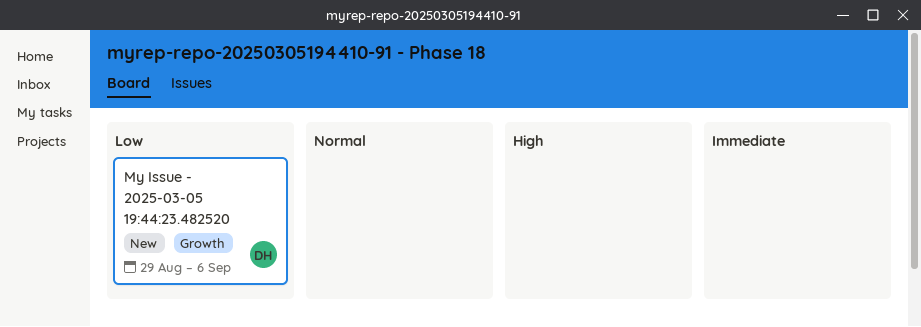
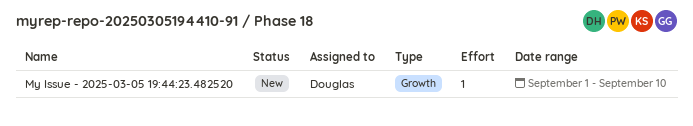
My Issue - 2025-03-05 19:44:23.482520, start: Aug 29 -> Sep 1
My Issue - 2025-03-05 19:44:23.482520, due: Sep 6 -> Sep 10

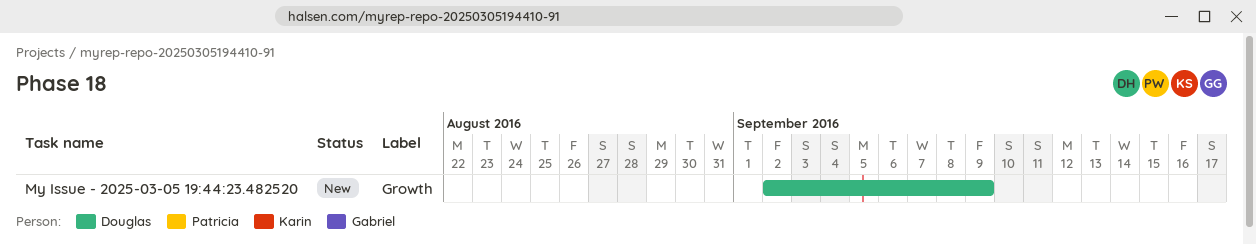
My Issue - 2025-03-05 19:44:23.482520, start: Sep 1 -> Sep 2
My Issue - 2025-03-05 19:44:23.482520, due: Sep 10 -> Sep 9

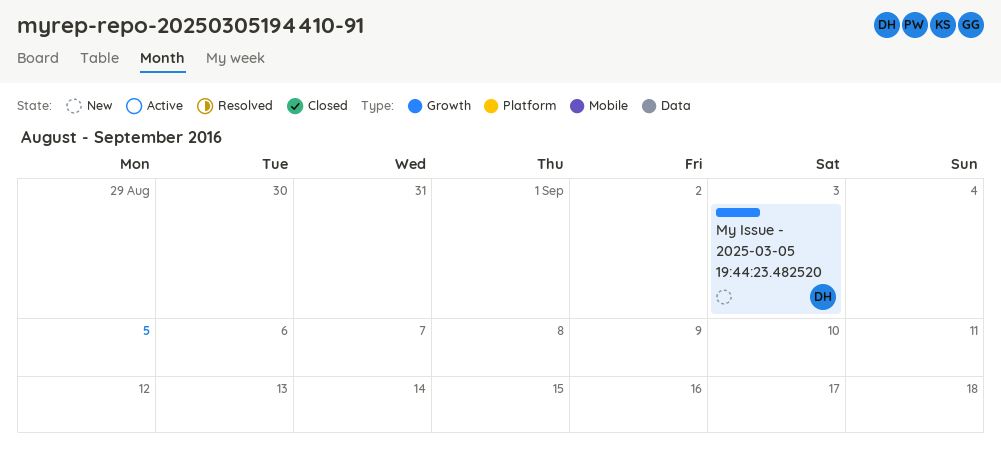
My Issue - 2025-03-05 19:44:23.482520, due: Sep 9 -> Sep 3

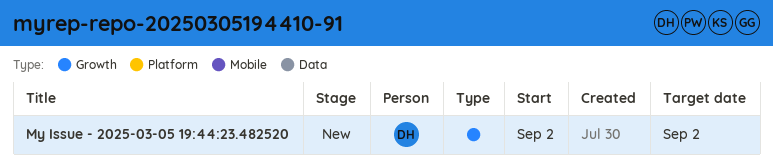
My Issue - 2025-03-05 19:44:23.482520, due: Sep 3 -> Sep 2

